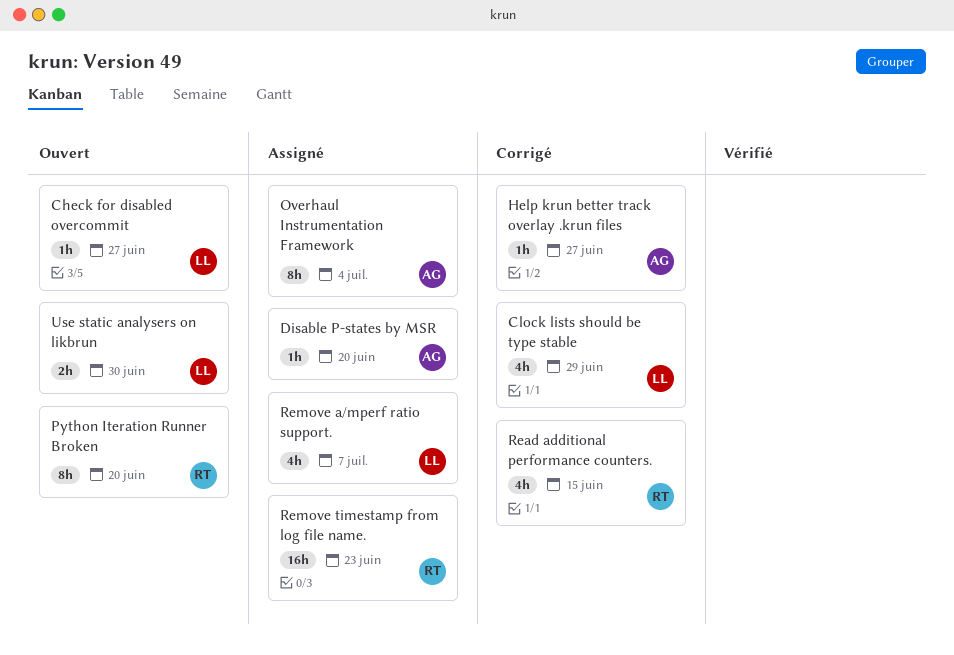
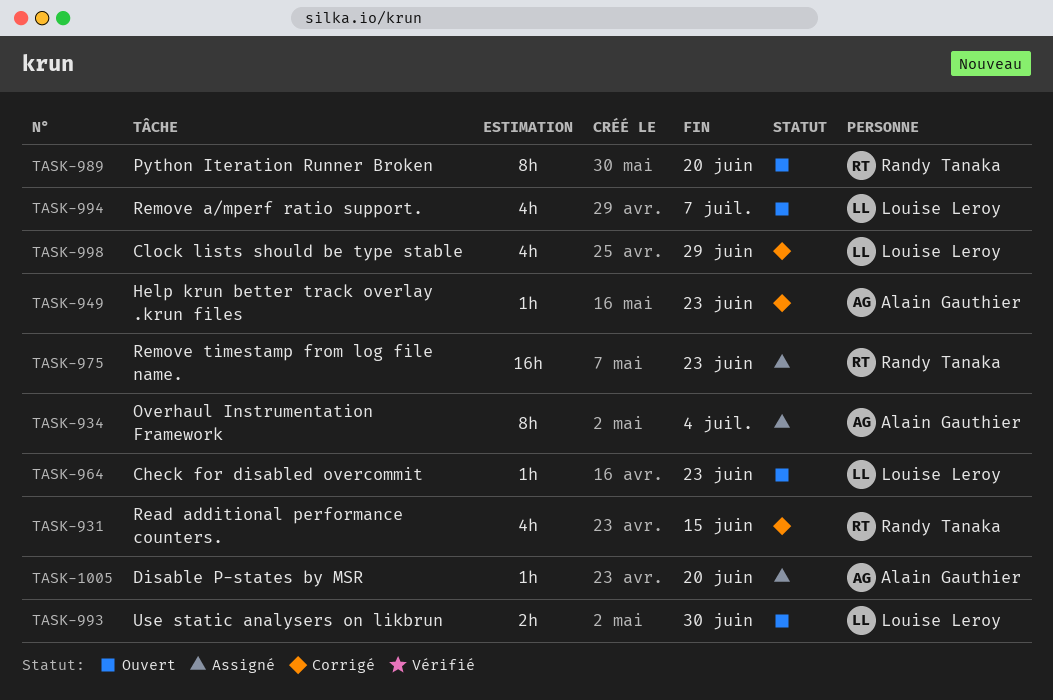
Check for disabled overcommit, due: Jun 27 -> Jun 23
Help krun better track overlay .krun files, due: Jun 27 -> Jun 23
Remove a/mperf ratio support., status: Assigné -> Ouvert

